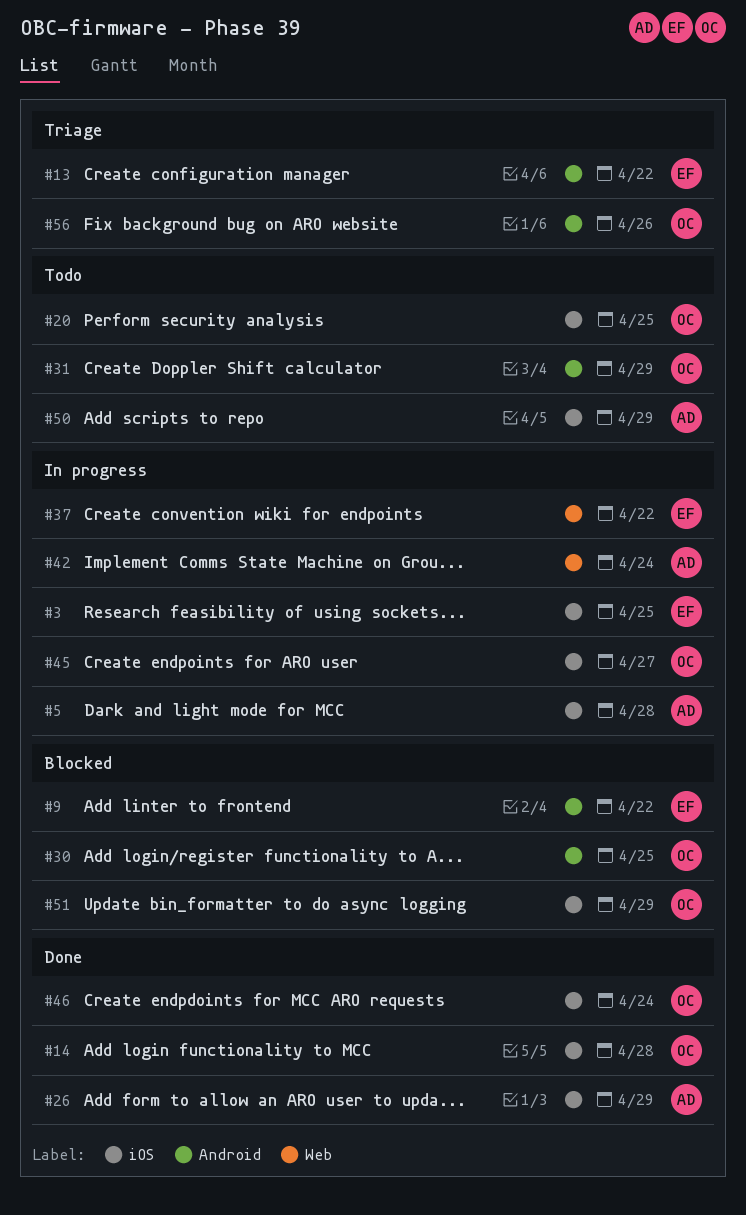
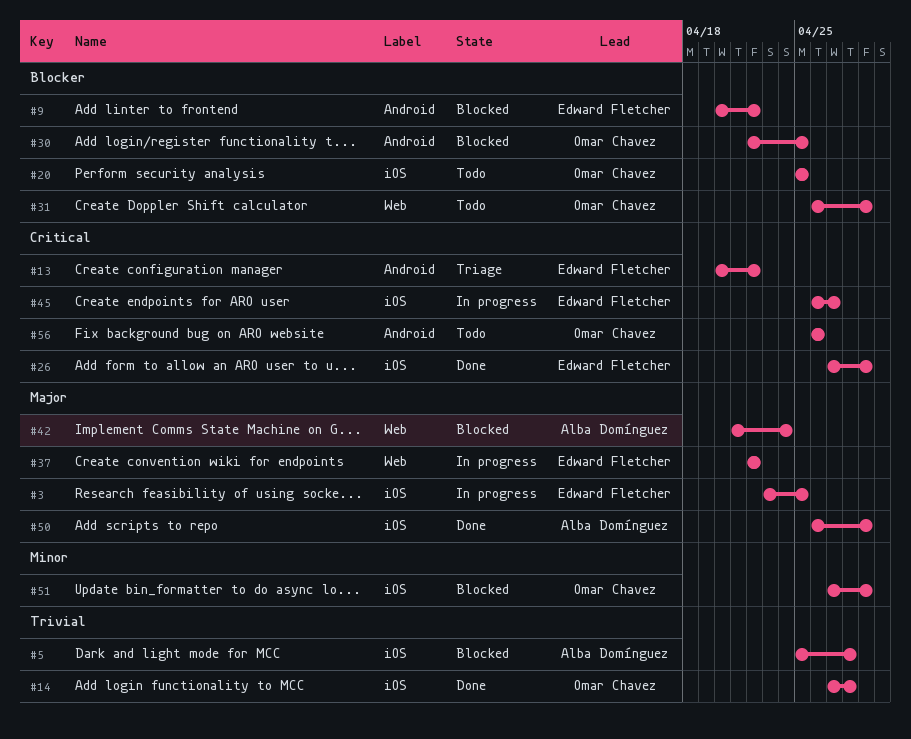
#5, status: In progress -> Blocked
#26, owner: Alba Domínguez -> Edward Fletcher
#31, label: Android -> Web
#42, status: In progress -> Blocked
#45, owner: Omar Chavez -> Edward Fletcher
#46: present -> none
#50, status: Todo -> Done
#56, status: Triage -> Todo

